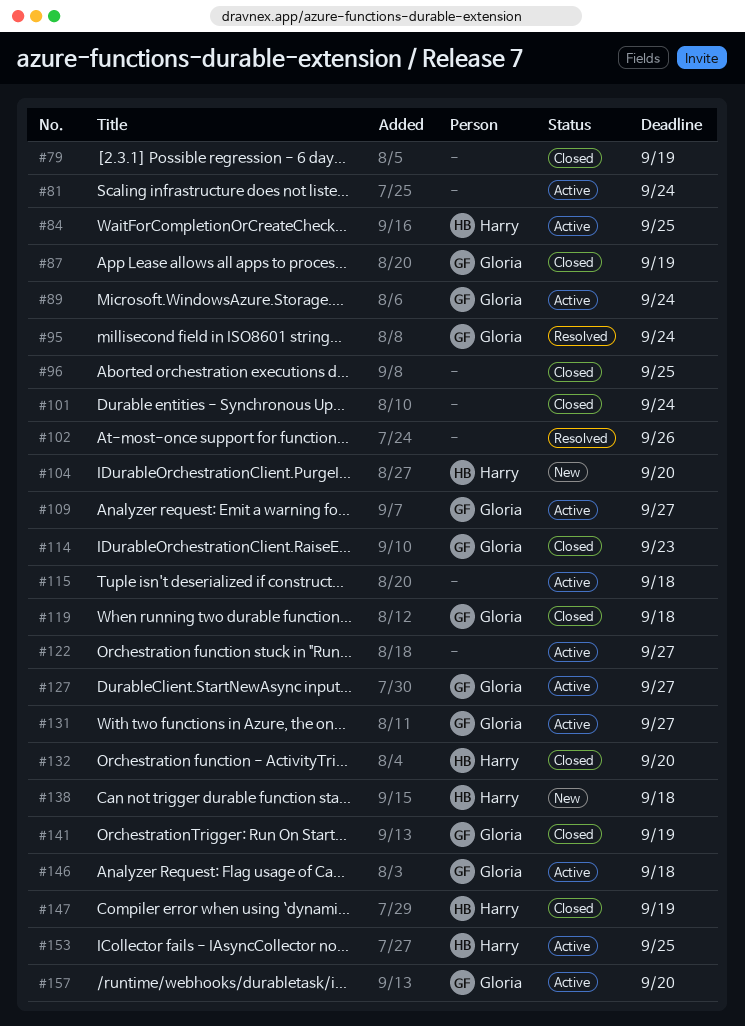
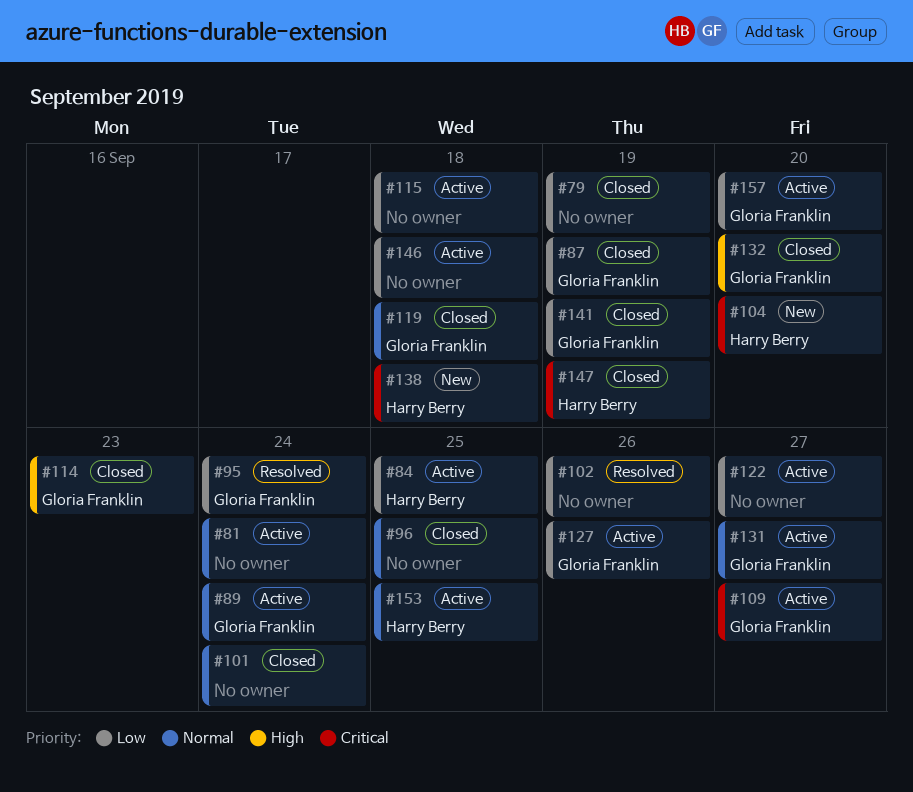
#127, due: Sep 27 -> Sep 26
#132, owner: Harry Berry -> Gloria Franklin
#146, owner: Gloria Franklin -> none

